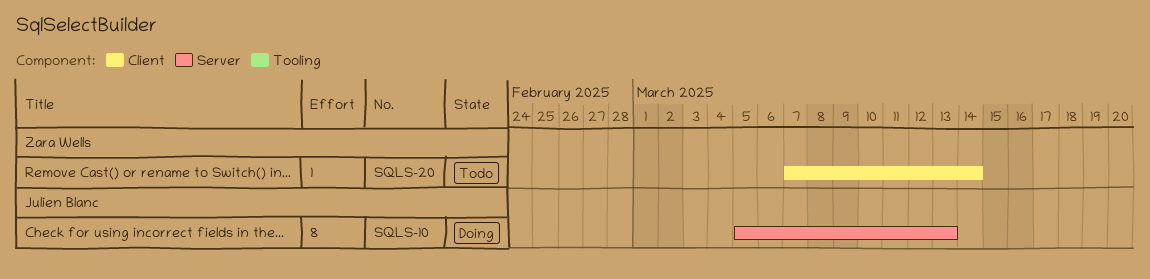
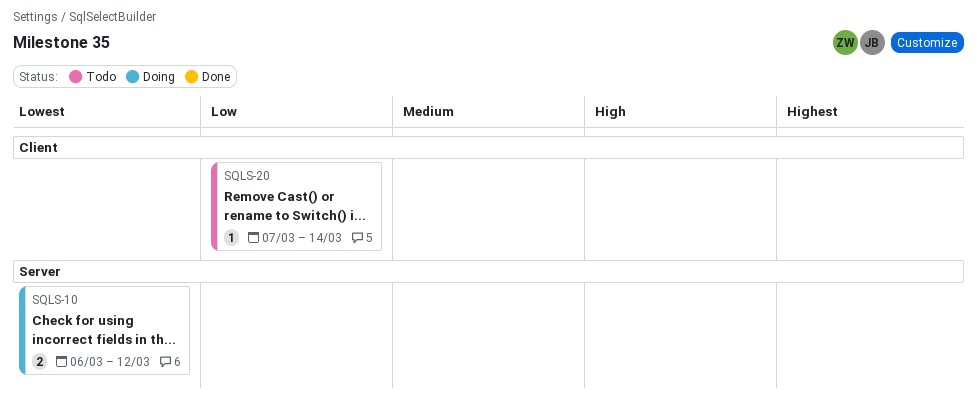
SQLS-10, estimate: 8 -> 2
SQLS-10, start: Mar 5 -> Mar 6
SQLS-10, due: Mar 13 -> Mar 12

